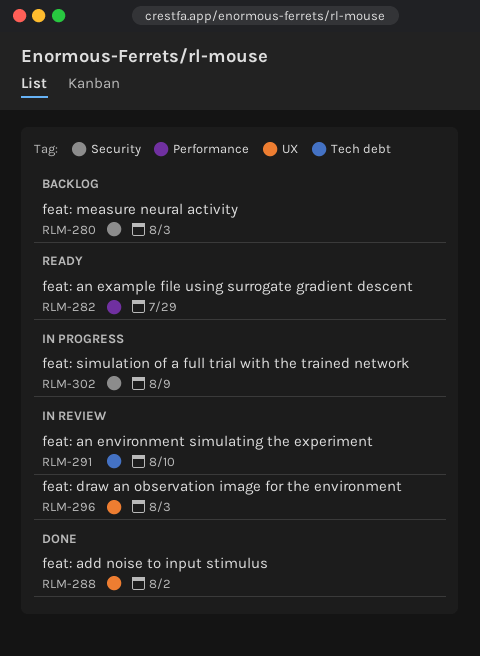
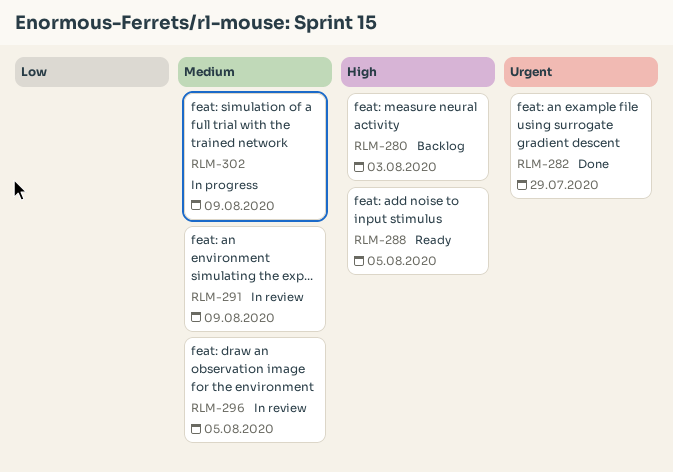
RLM-282, status: Ready -> Done
RLM-288, status: Done -> Ready
RLM-288, due: Aug 2 -> Aug 5
RLM-291, due: Aug 10 -> Aug 9
RLM-296, due: Aug 3 -> Aug 5

